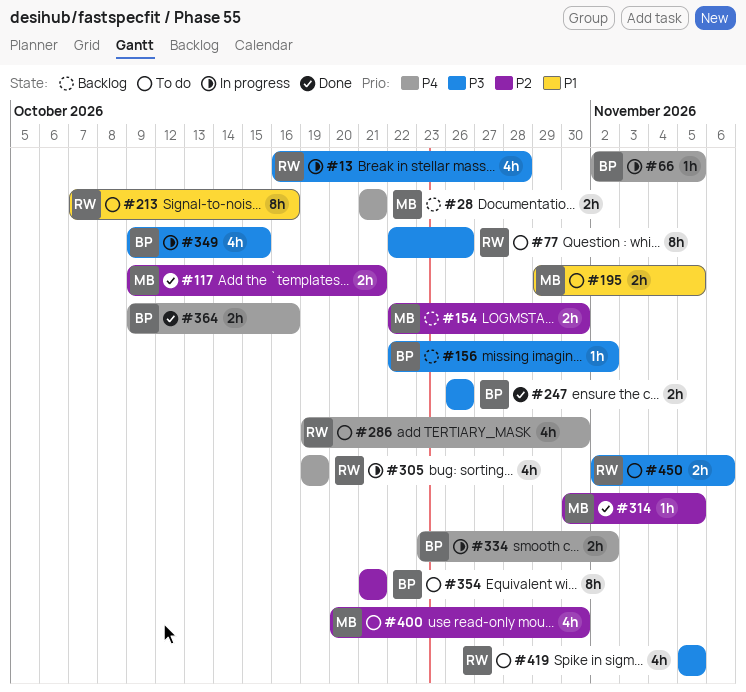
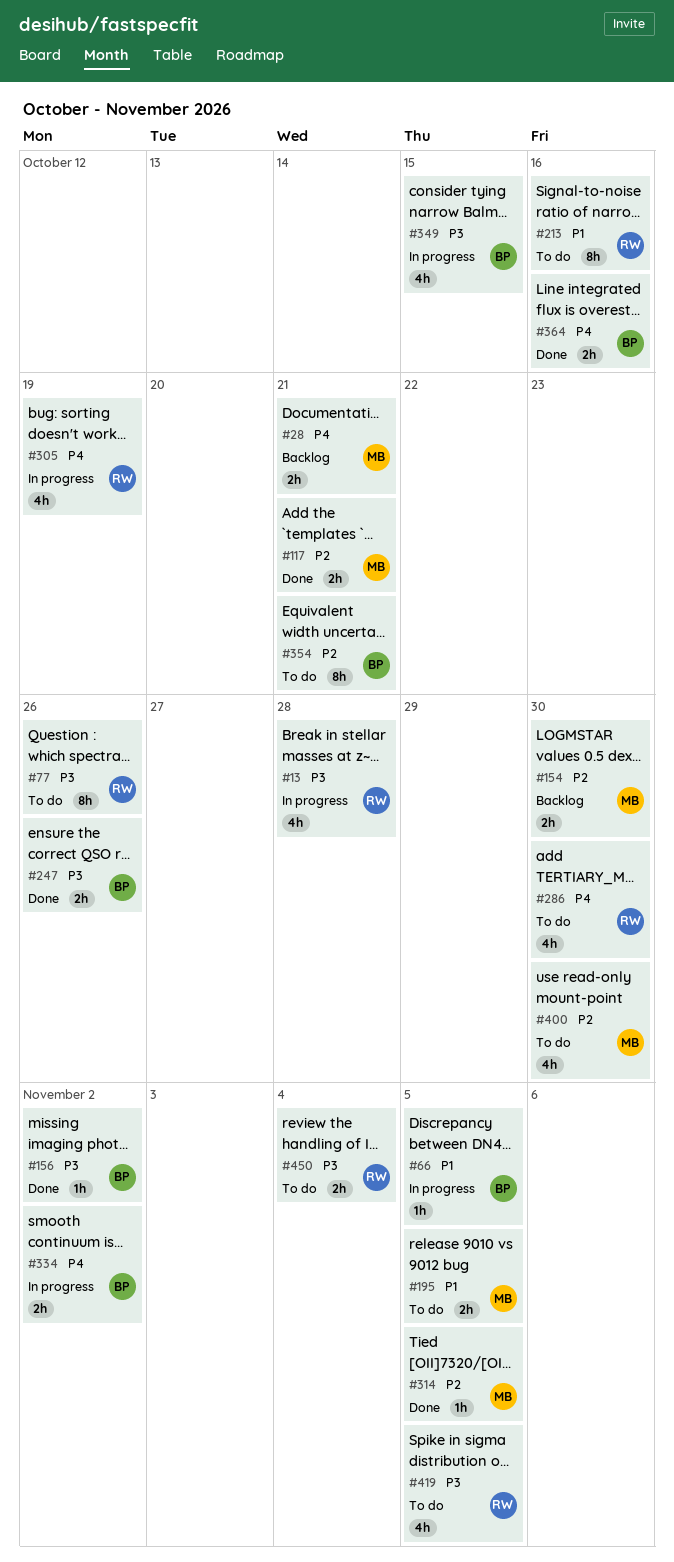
#66, priority: P4 -> P1
#156, status: Backlog -> Done
#450, due: Nov 6 -> Nov 4

